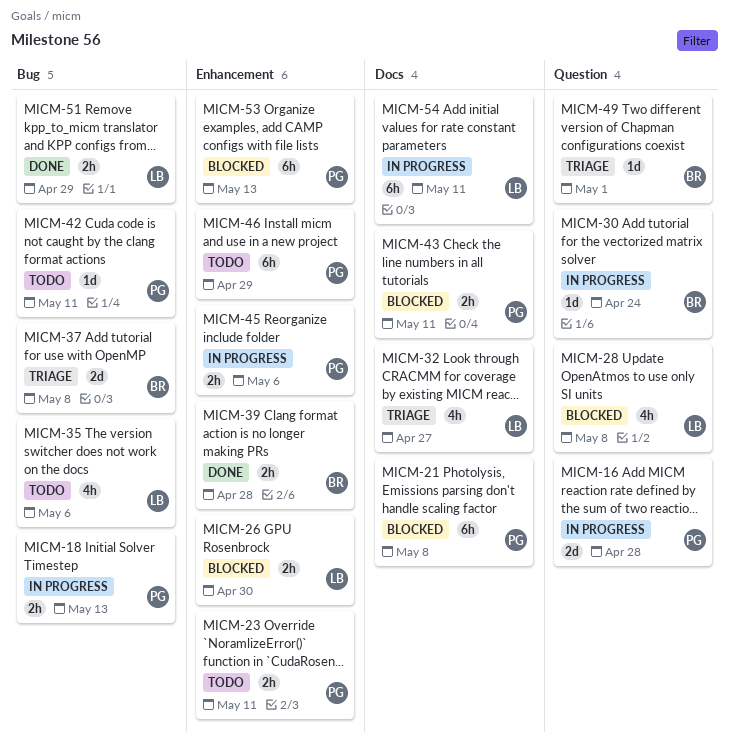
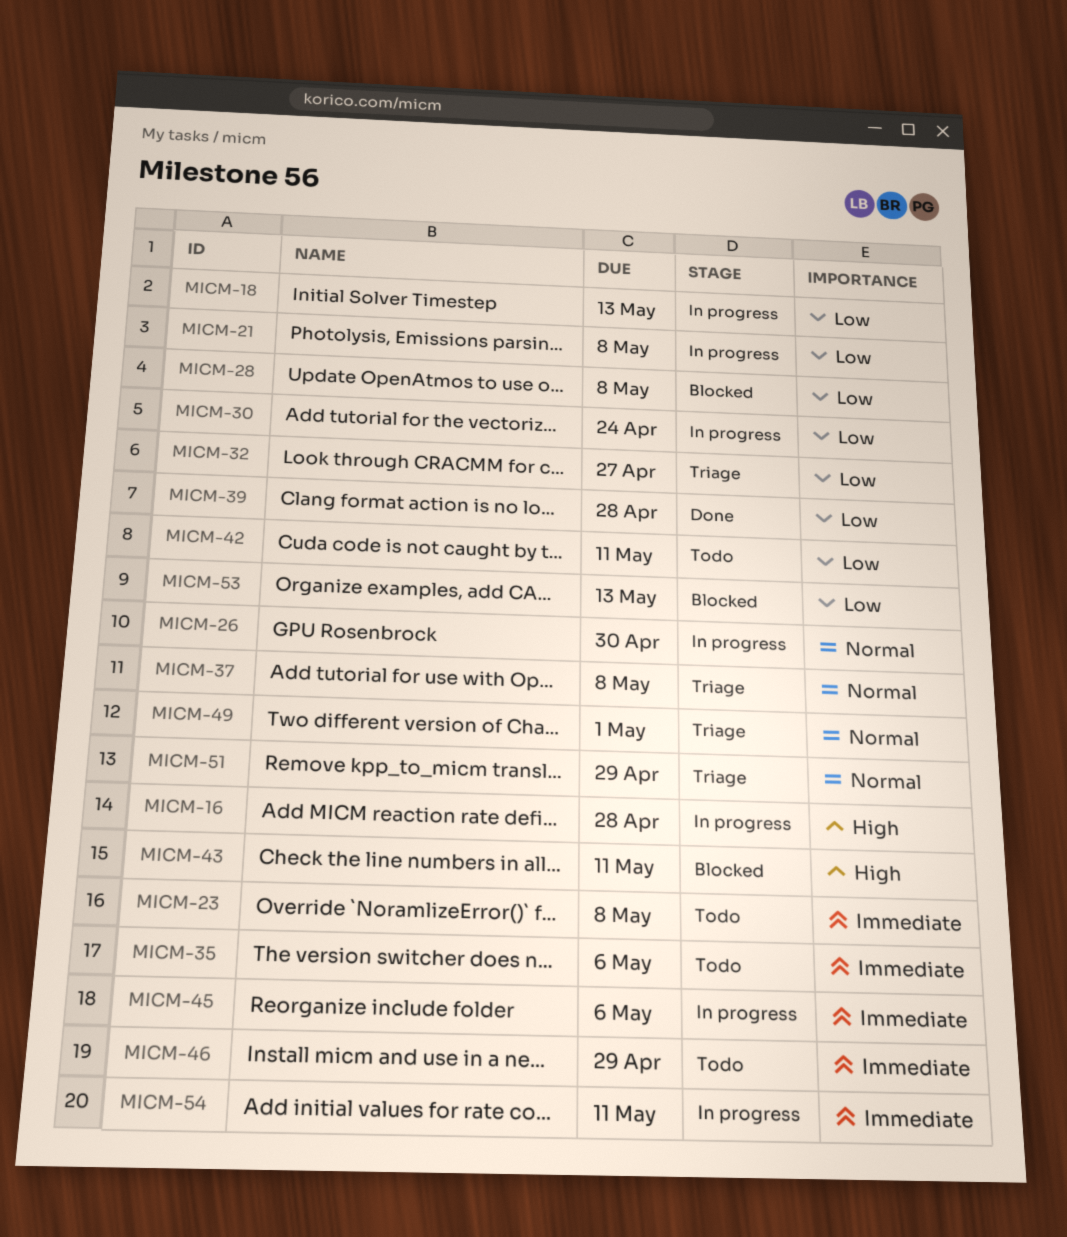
MICM-21, status: Blocked -> In progress
MICM-23, due: May 11 -> May 8
MICM-26, status: Blocked -> In progress
MICM-51, status: Done -> Triage

